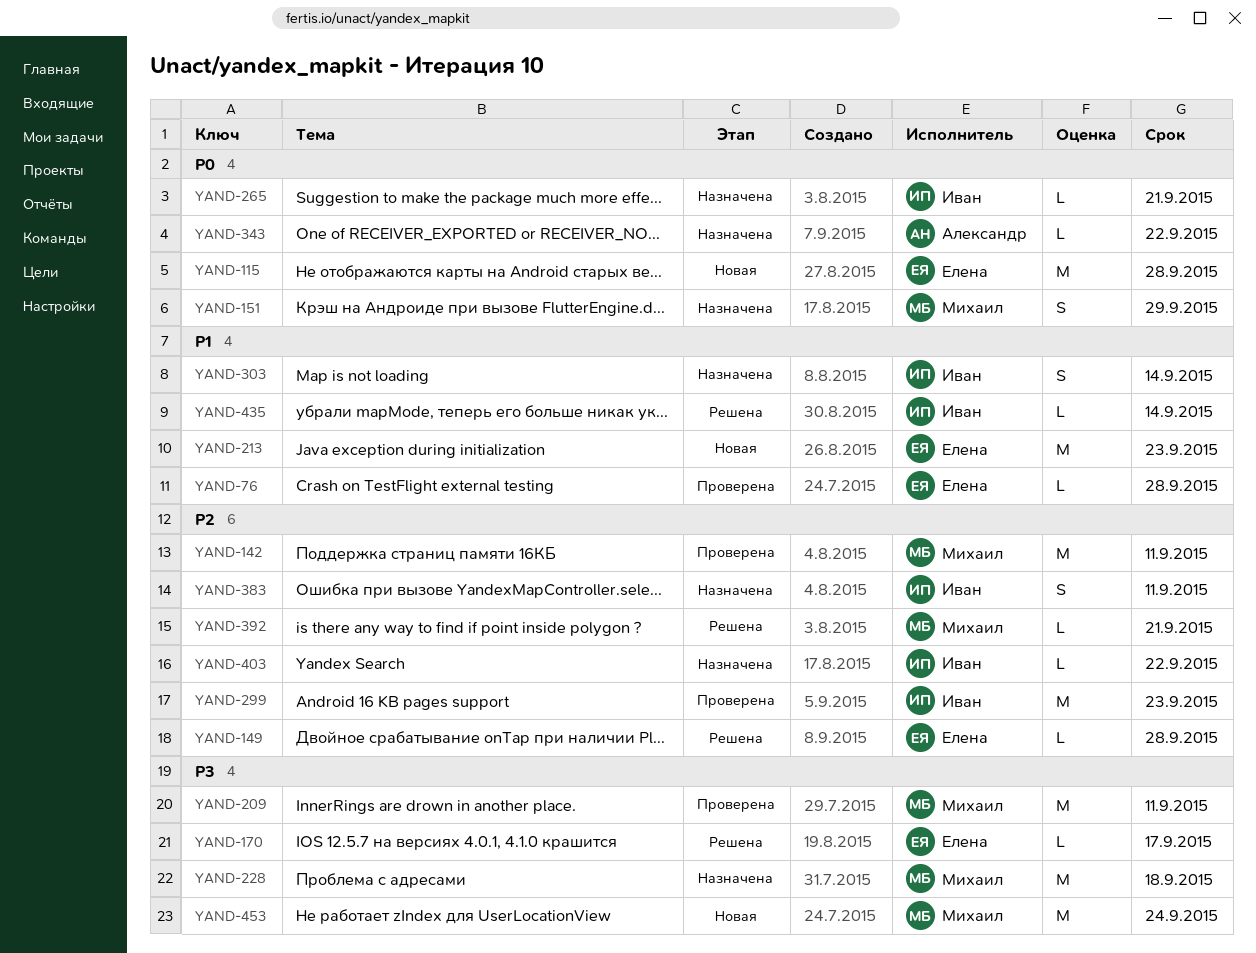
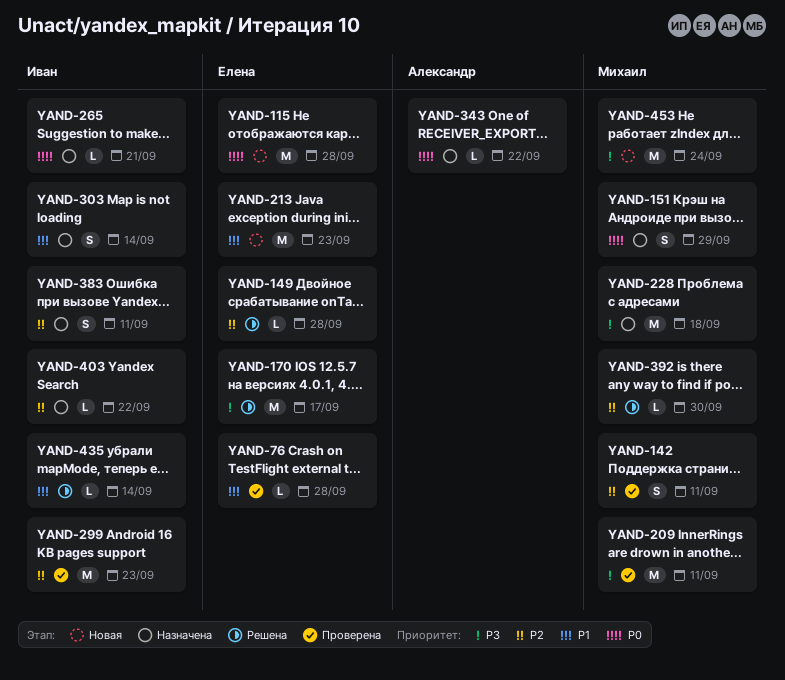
YAND-142, estimate: M -> S
YAND-170, estimate: L -> M
YAND-392, due: Sep 21 -> Sep 30

